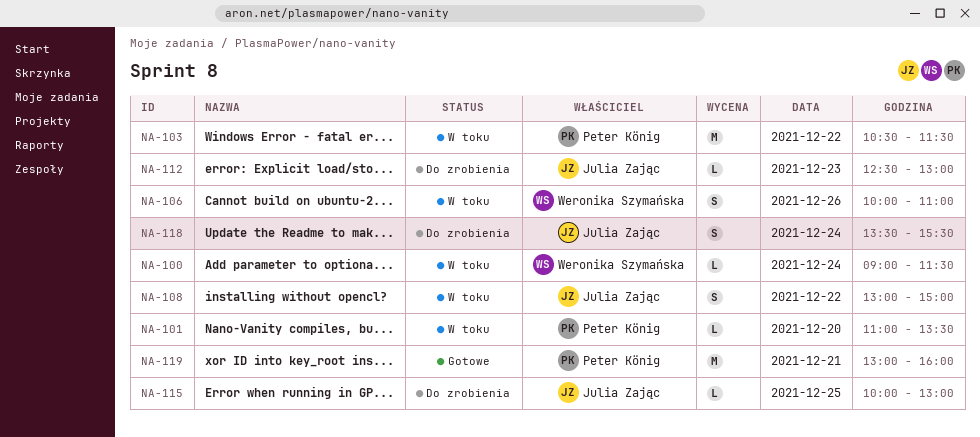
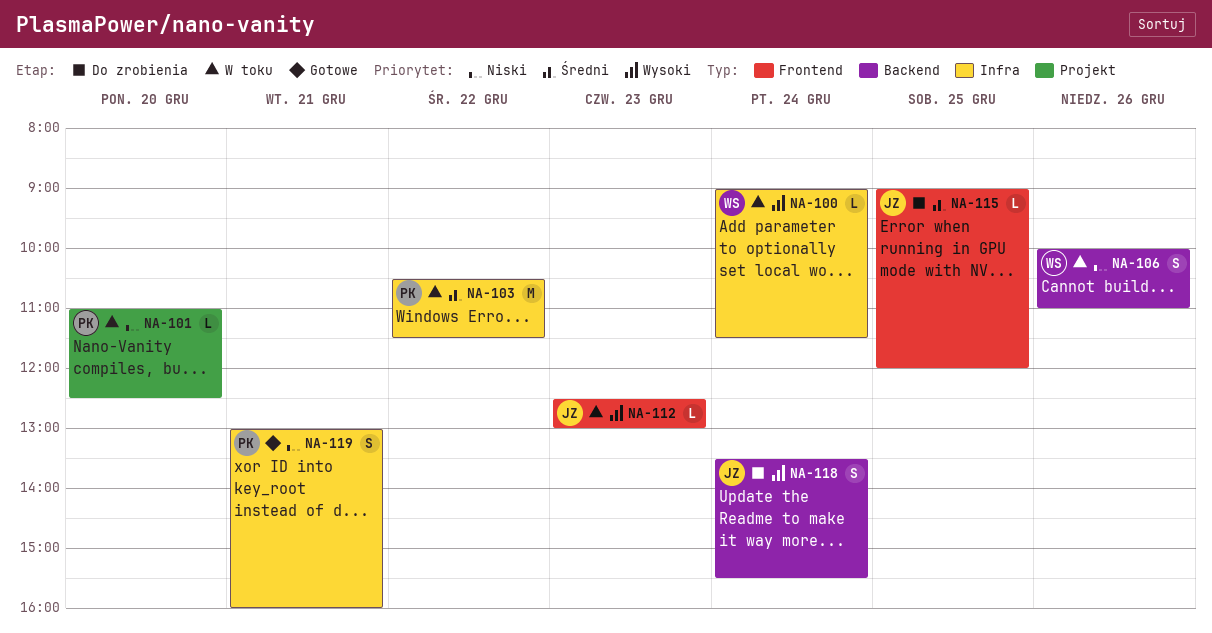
NA-101, ends: 13:30 -> 12:30
NA-108: present -> none
NA-112, status: Do zrobienia -> W toku
NA-115, begins: 10:00 -> 09:00
NA-115, ends: 13:00 -> 12:00
NA-119, estimate: M -> S

